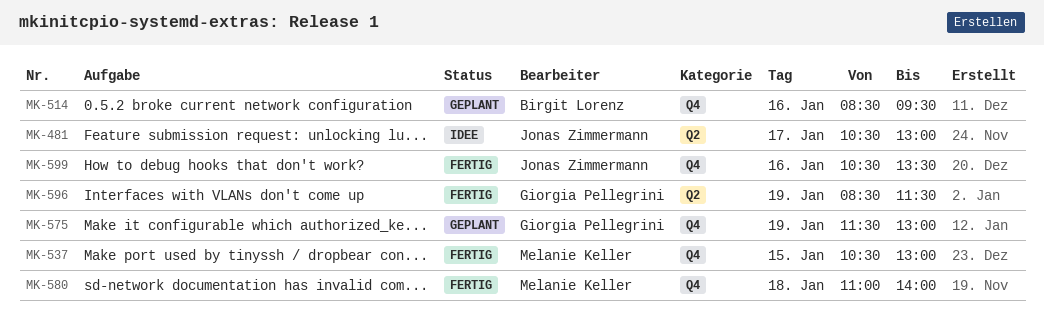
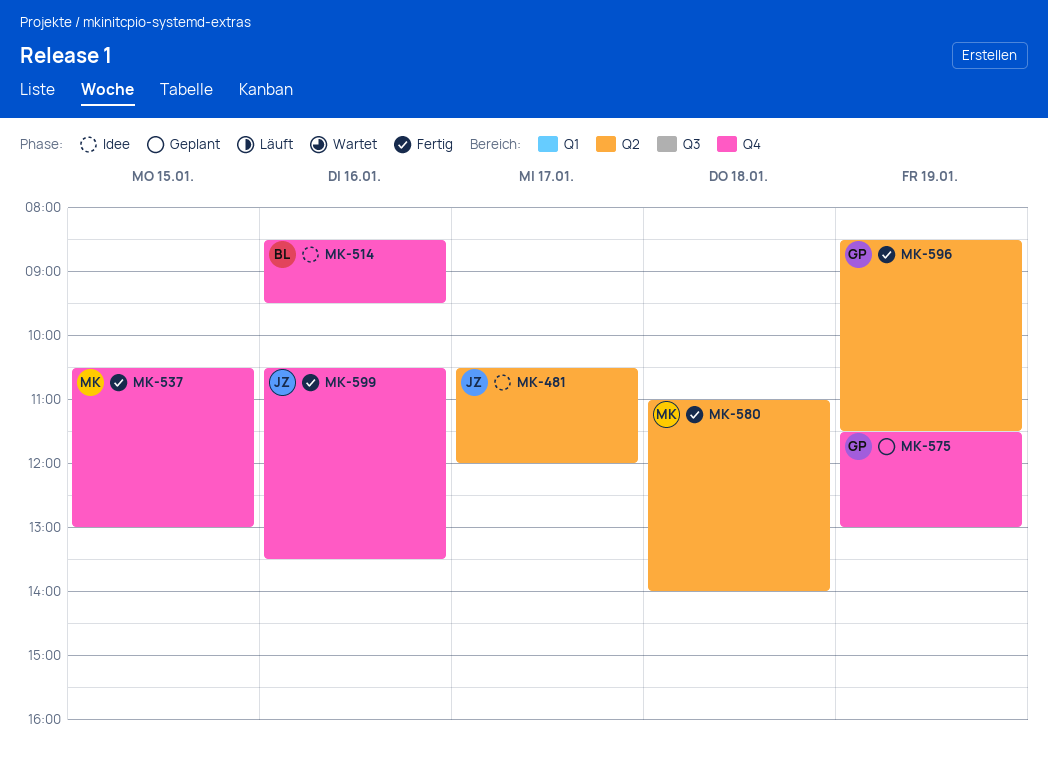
MK-481, ends: 13:00 -> 12:00
MK-514, status: Geplant -> Idee
MK-580, label: Q4 -> Q2

